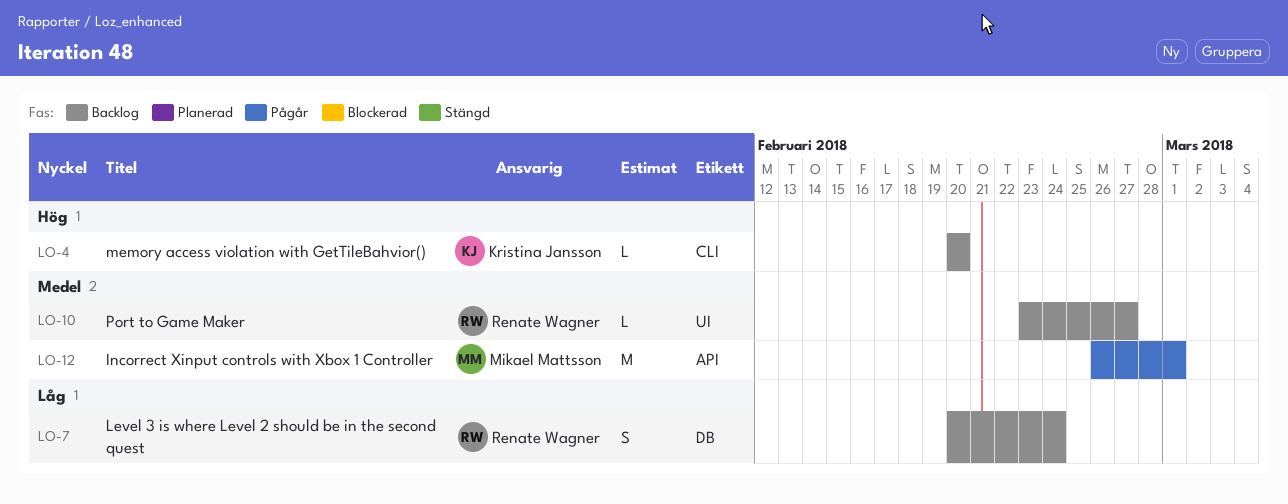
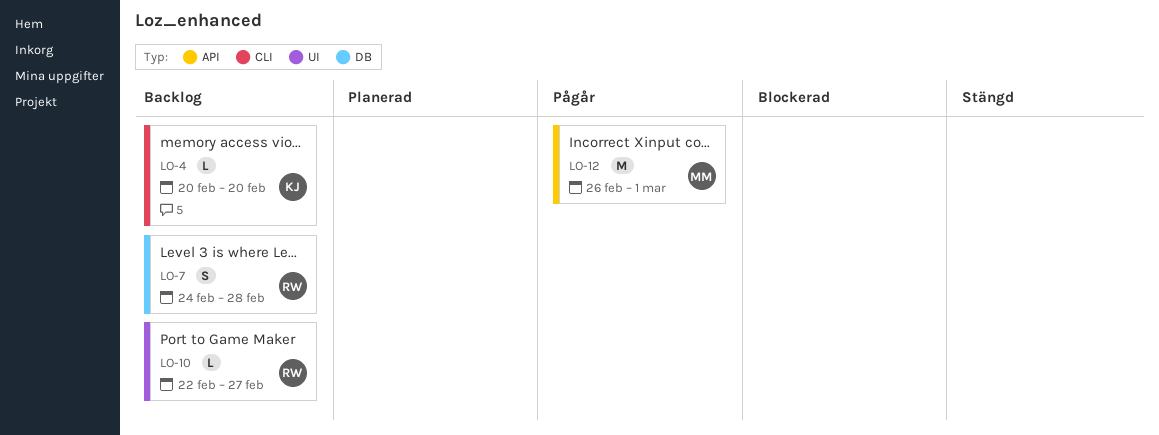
LO-7, start: Feb 20 -> Feb 24
LO-7, due: Feb 24 -> Feb 28
LO-10, start: Feb 23 -> Feb 22

